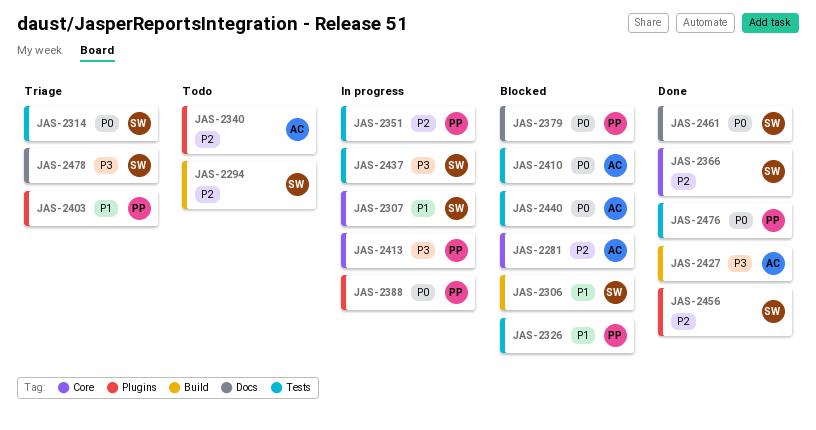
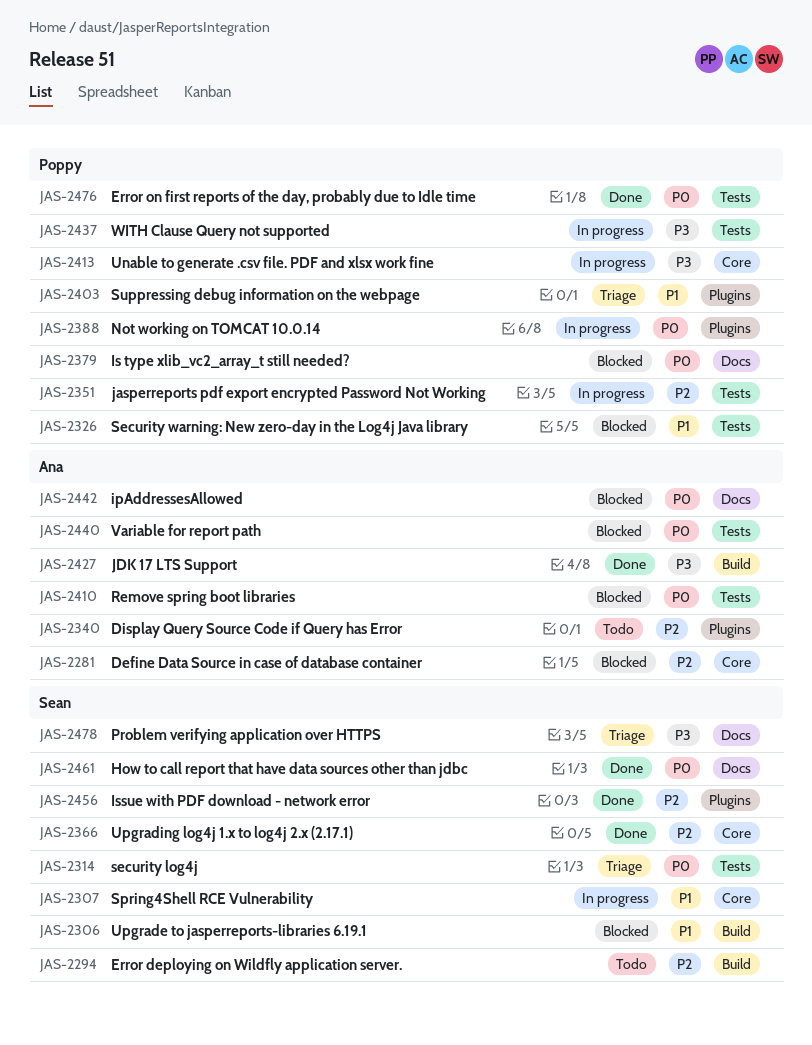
JAS-2437, owner: Sean -> Poppy
JAS-2442: none -> present

